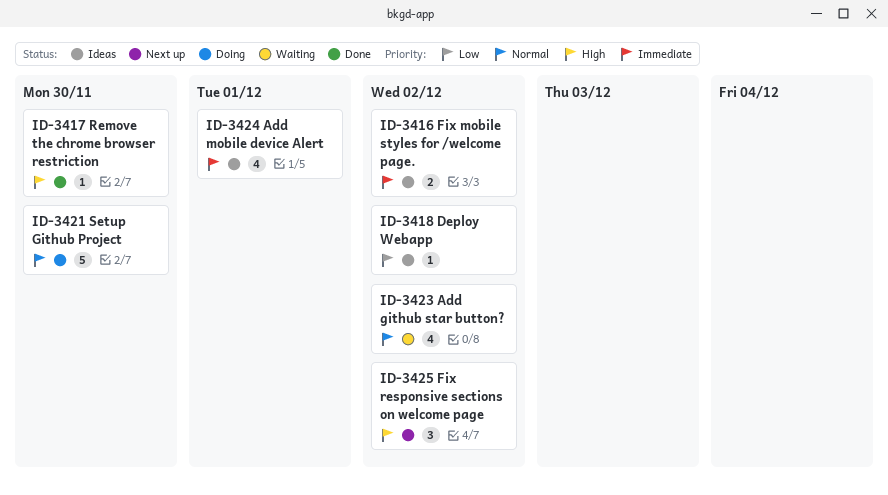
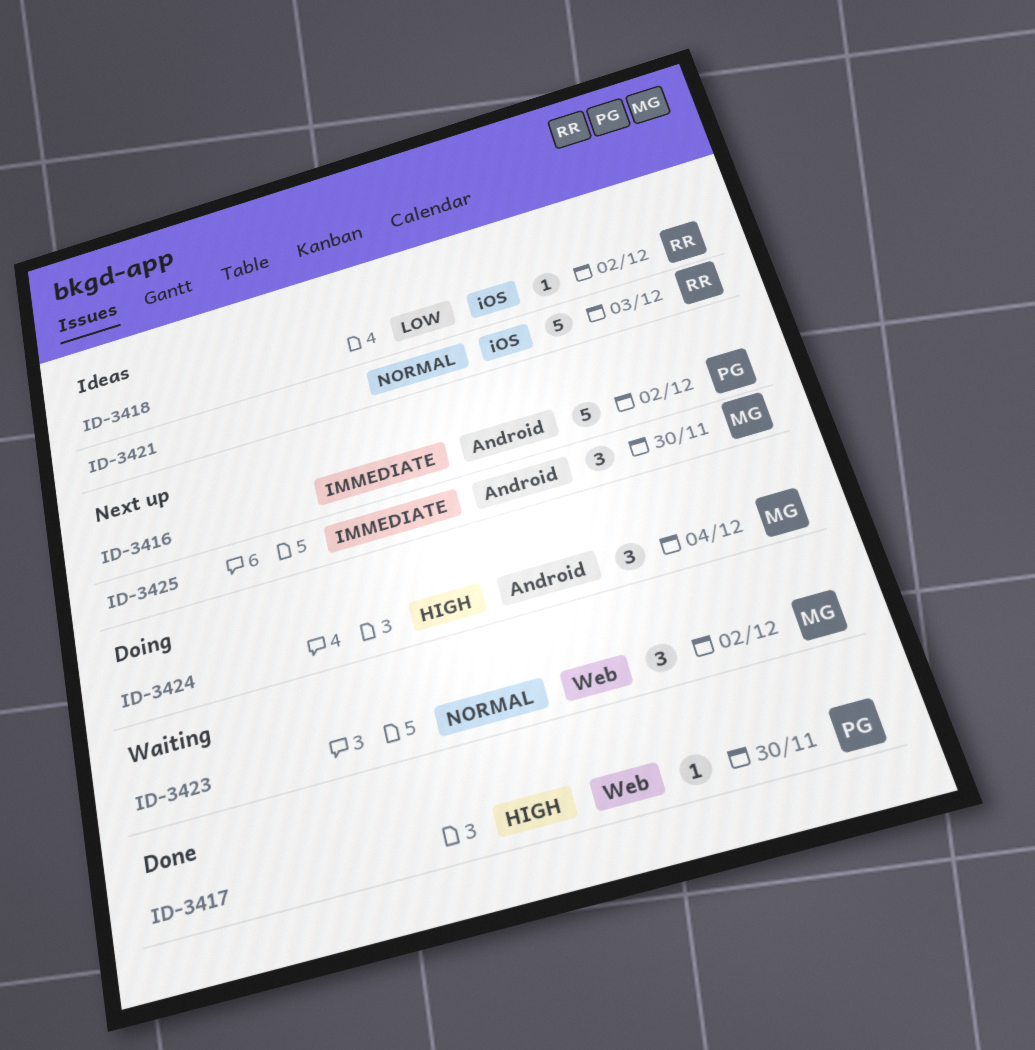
ID-3416, status: Ideas -> Next up
ID-3416, estimate: 2 -> 5
ID-3421, status: Doing -> Ideas
ID-3421, due: Nov 30 -> Dec 3
ID-3423, estimate: 4 -> 3
ID-3424, status: Ideas -> Doing
ID-3424, priority: Immediate -> High
ID-3424, estimate: 4 -> 3
ID-3424, due: Dec 1 -> Dec 4
ID-3425, priority: High -> Immediate
ID-3425, due: Dec 2 -> Nov 30

